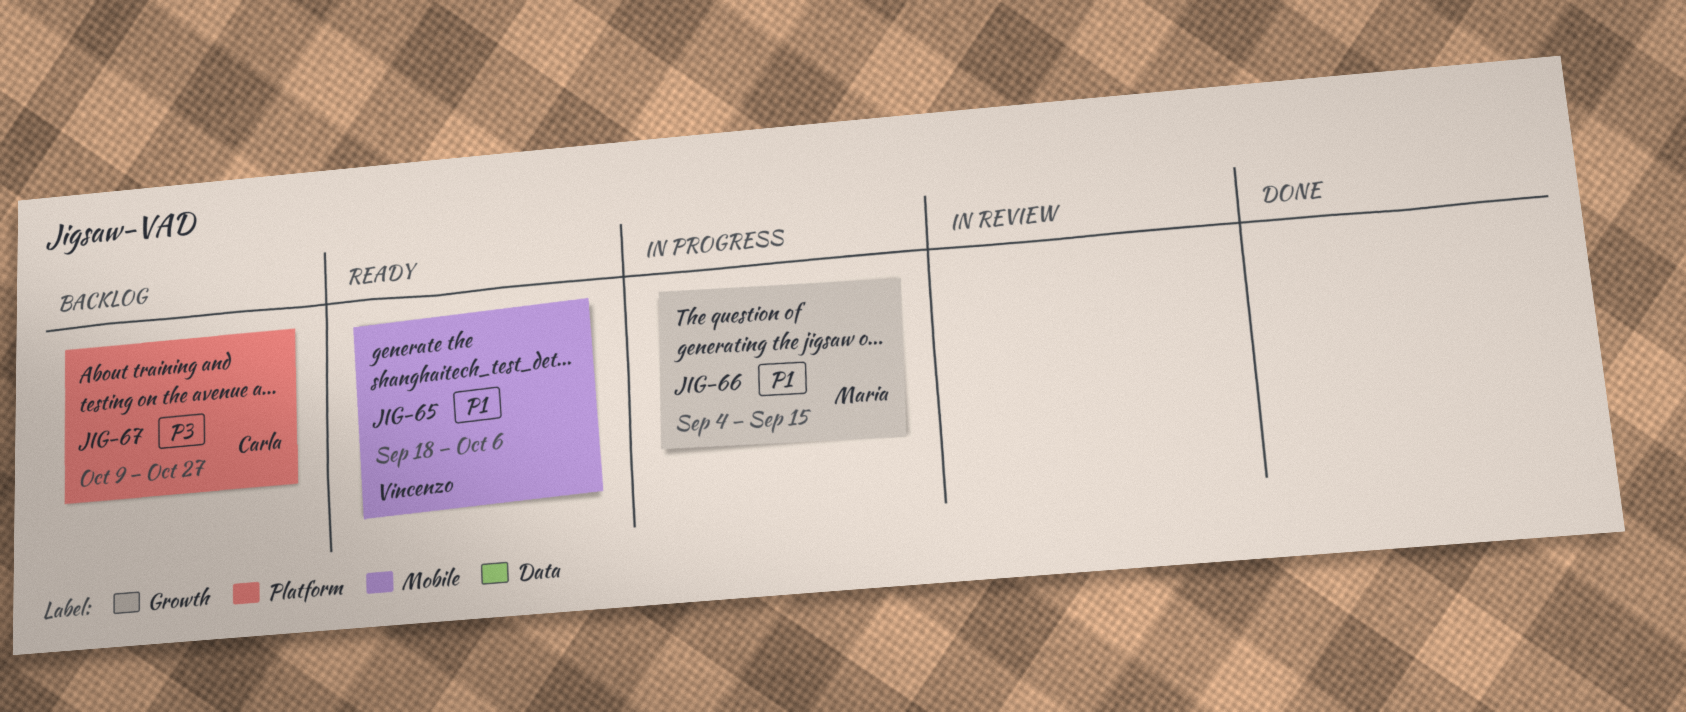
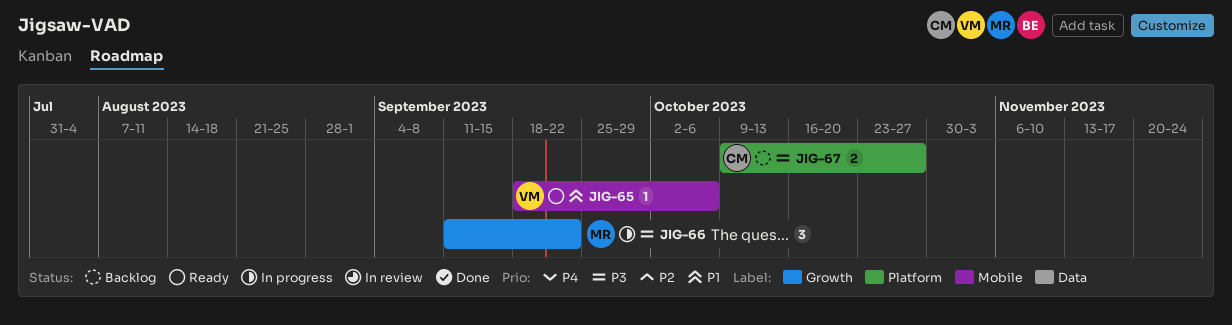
JIG-66, priority: P1 -> P3
JIG-66, start: Sep 4 -> Sep 11
JIG-66, due: Sep 15 -> Sep 22

